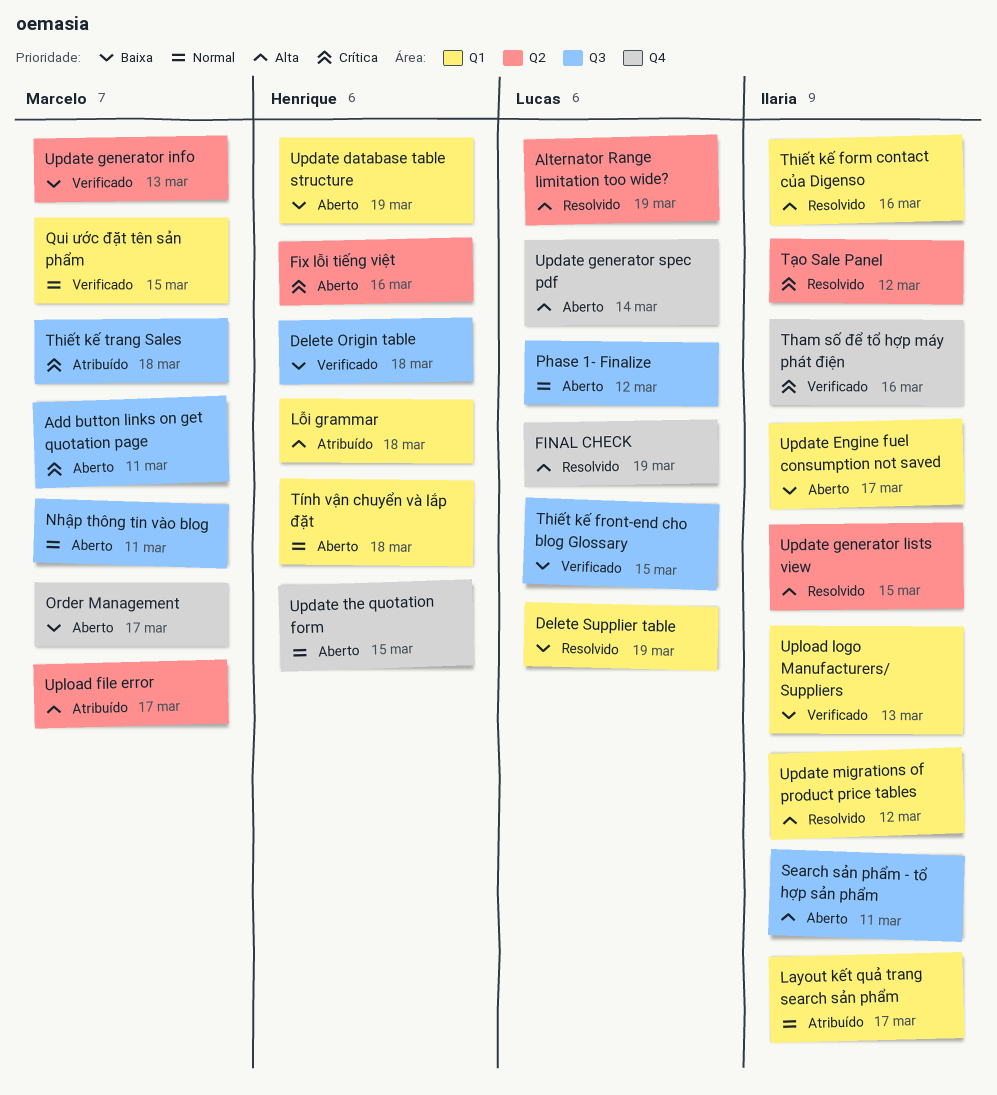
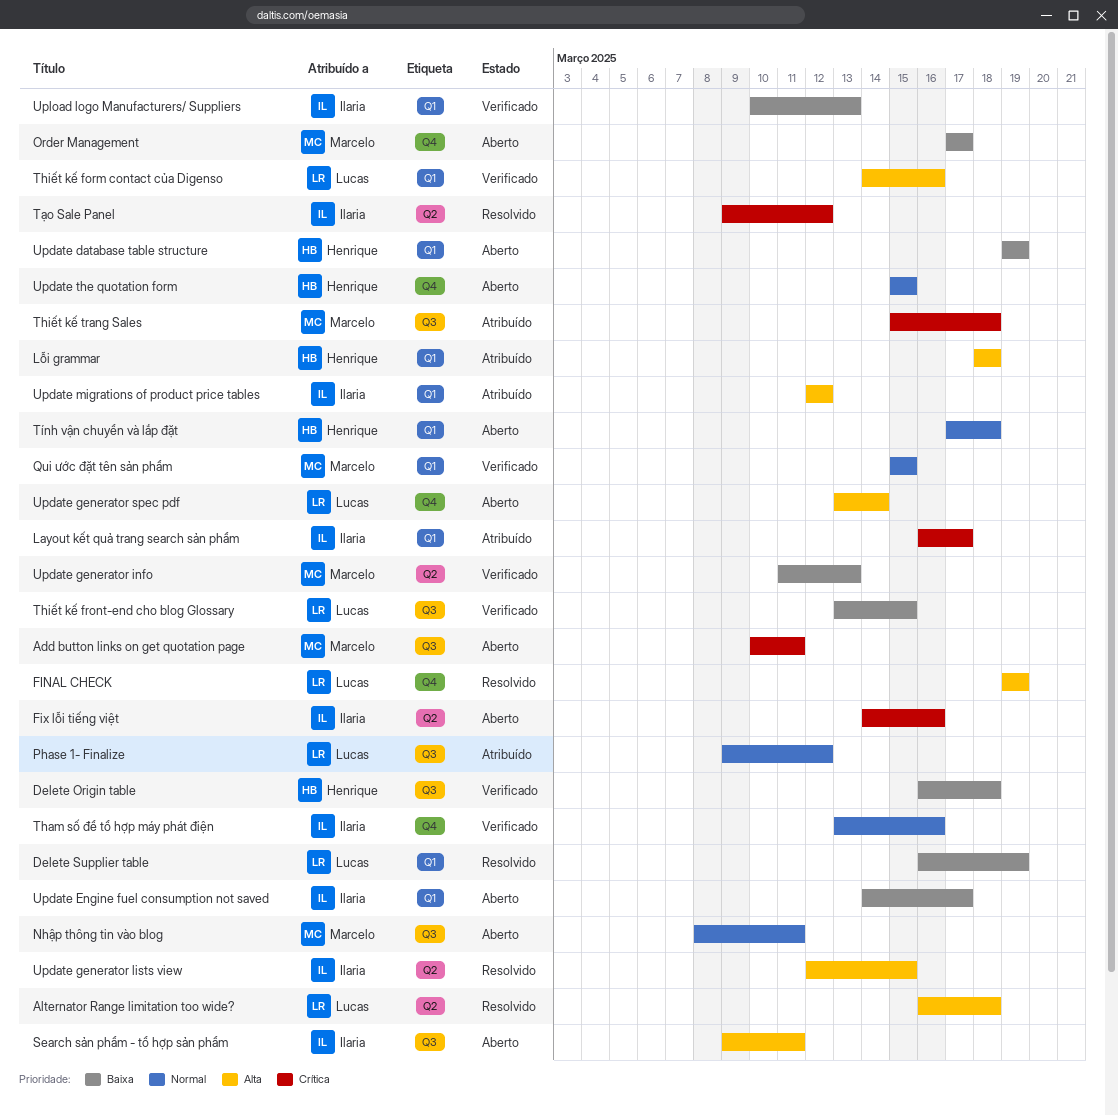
Alternator Range limitation too wide?, due: Mar 19 -> Mar 18
Fix lỗi tiếng việt, owner: Henrique -> Ilaria
Layout kết quả trang search sản phẩm, priority: Normal -> Crítica
Phase 1- Finalize, status: Aberto -> Atribuído
Tham số để tổ hợp máy phát điện, priority: Crítica -> Normal
Thiết kế form contact của Digenso, status: Resolvido -> Verificado
Thiết kế form contact của Digenso, owner: Ilaria -> Lucas
Update migrations of product price tables, status: Resolvido -> Atribuído
Upload file error: present -> none

